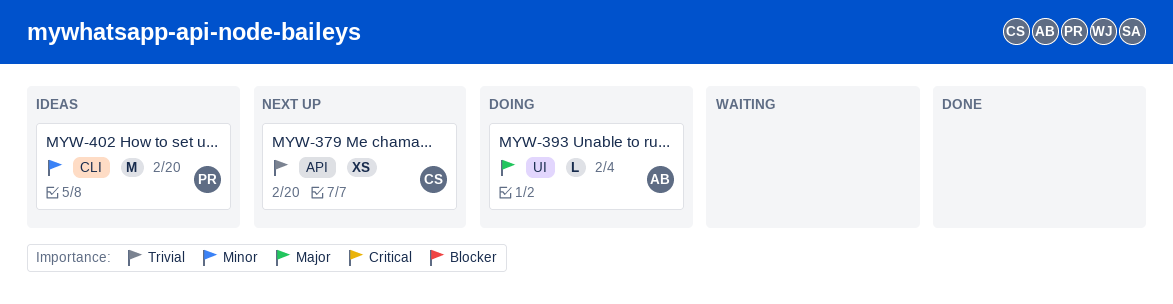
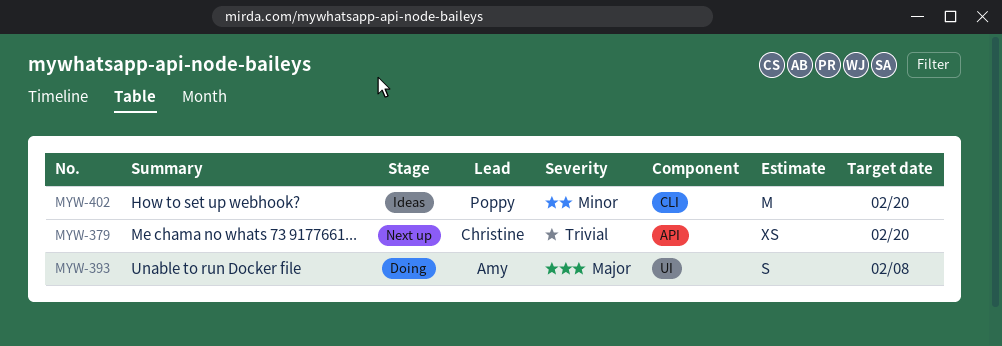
MYW-393, estimate: L -> S
MYW-393, due: Feb 4 -> Feb 8

